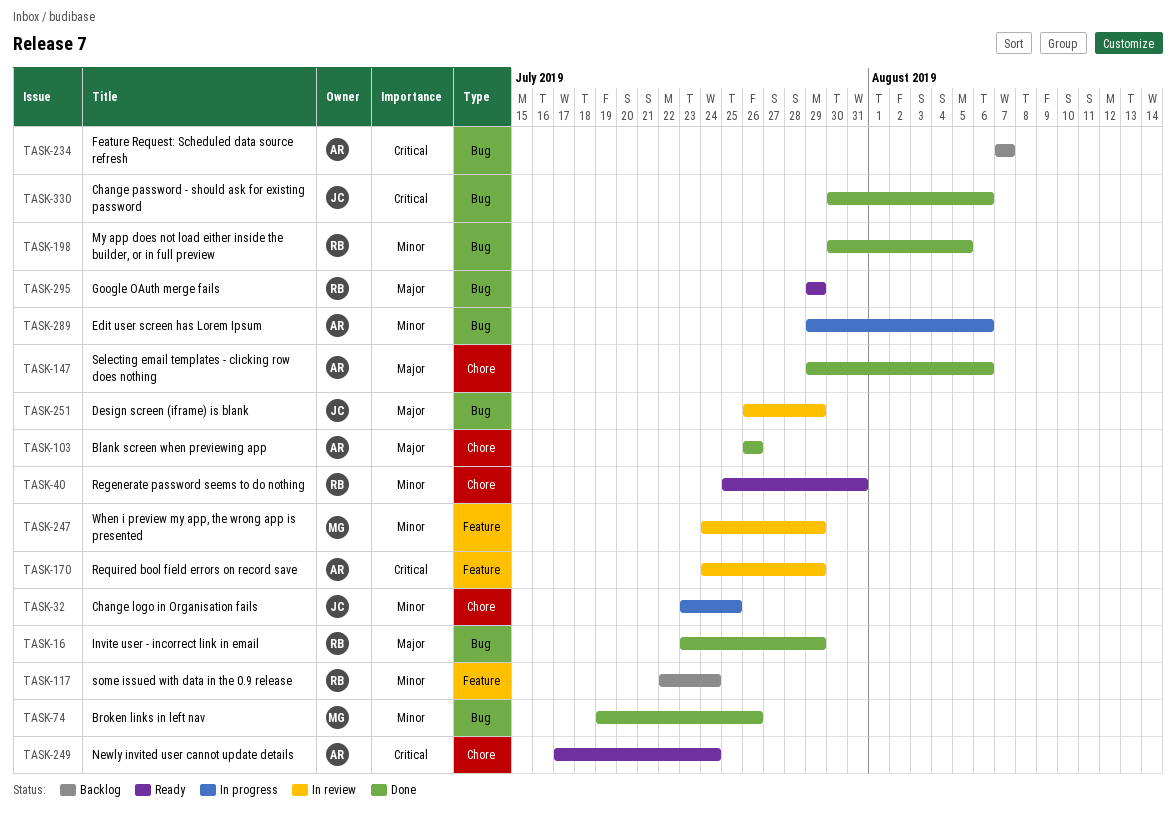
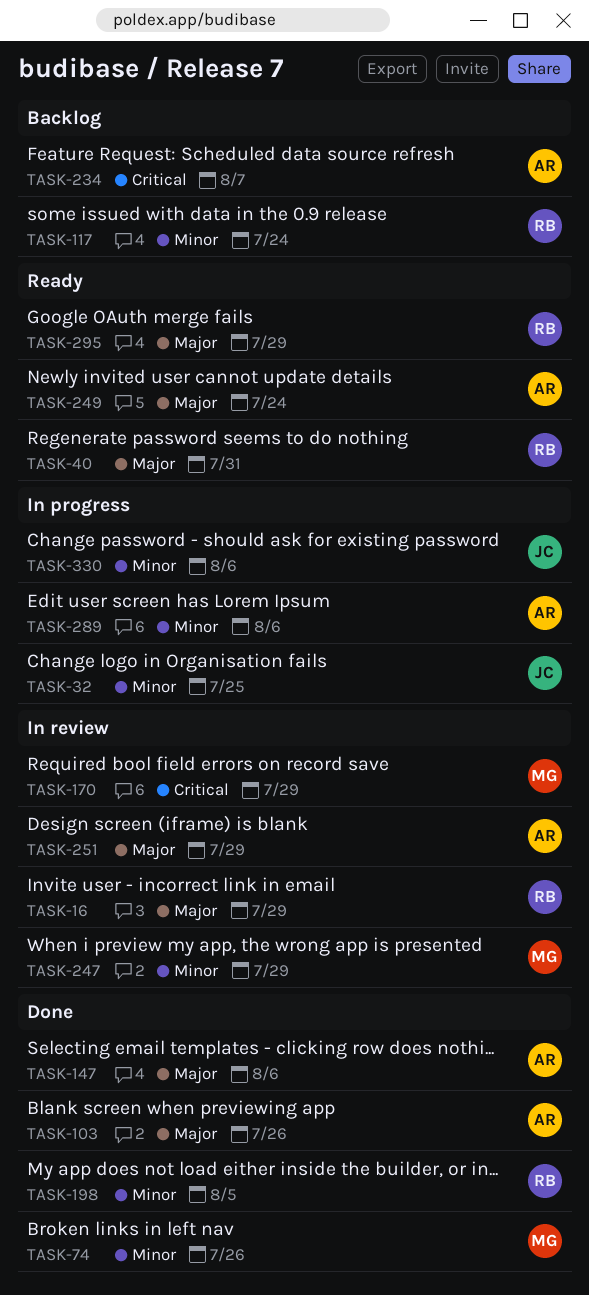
TASK-16, status: Done -> In review
TASK-40, priority: Minor -> Major
TASK-170, owner: AR -> MG
TASK-249, priority: Critical -> Major
TASK-251, owner: JC -> AR
TASK-330, status: Done -> In progress
TASK-330, priority: Critical -> Minor

